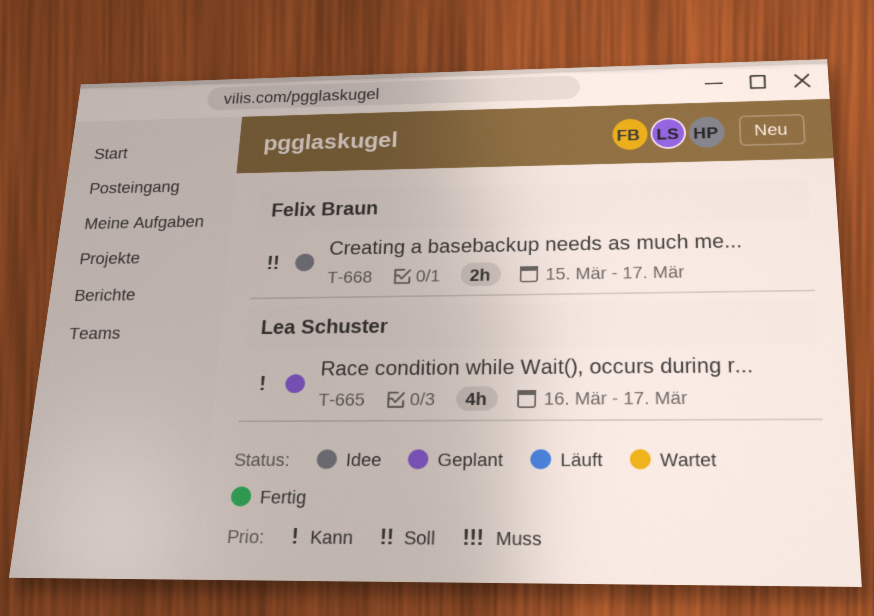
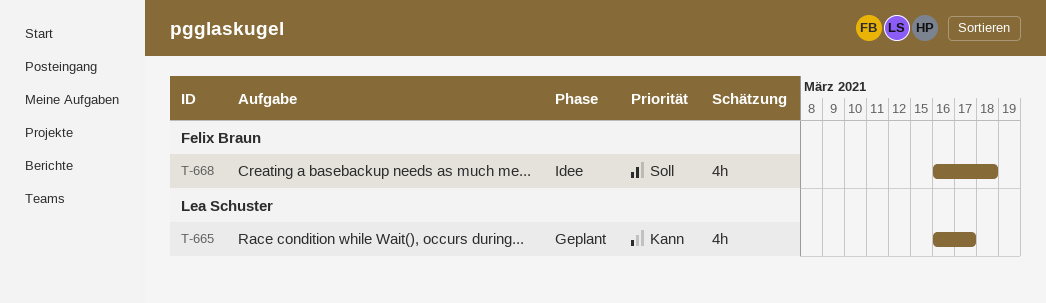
T-668, estimate: 2h -> 4h
T-668, start: Mar 15 -> Mar 16
T-668, due: Mar 17 -> Mar 18

